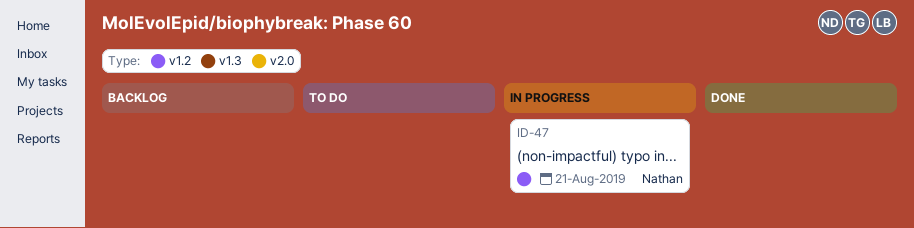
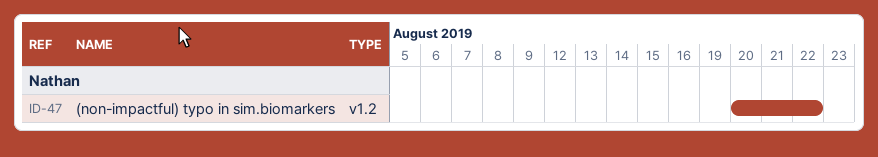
ID-47, due: Aug 21 -> Aug 22

